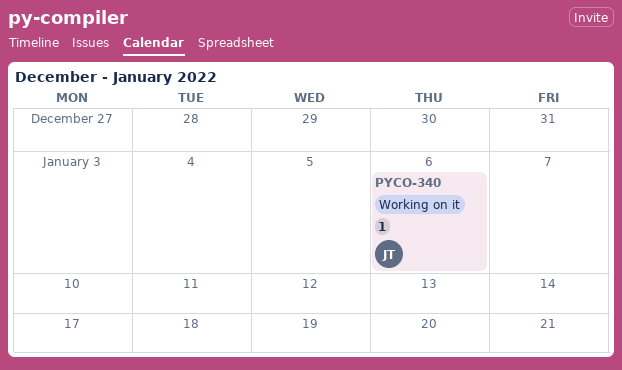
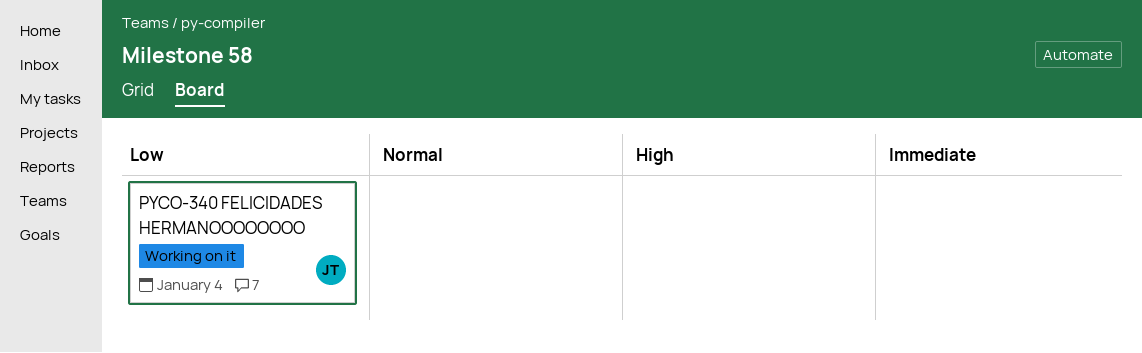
PYCO-340, due: Jan 6 -> Jan 4

